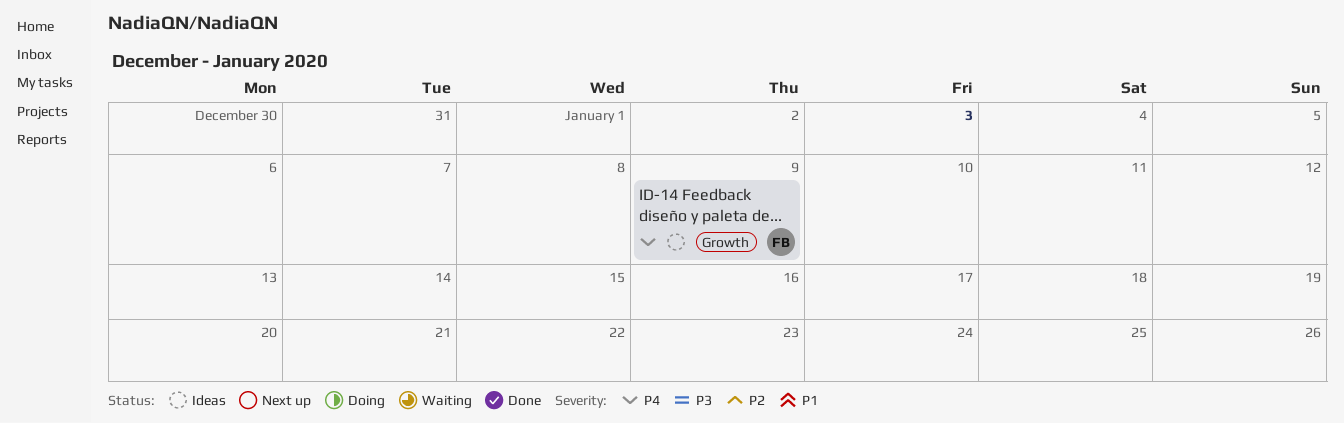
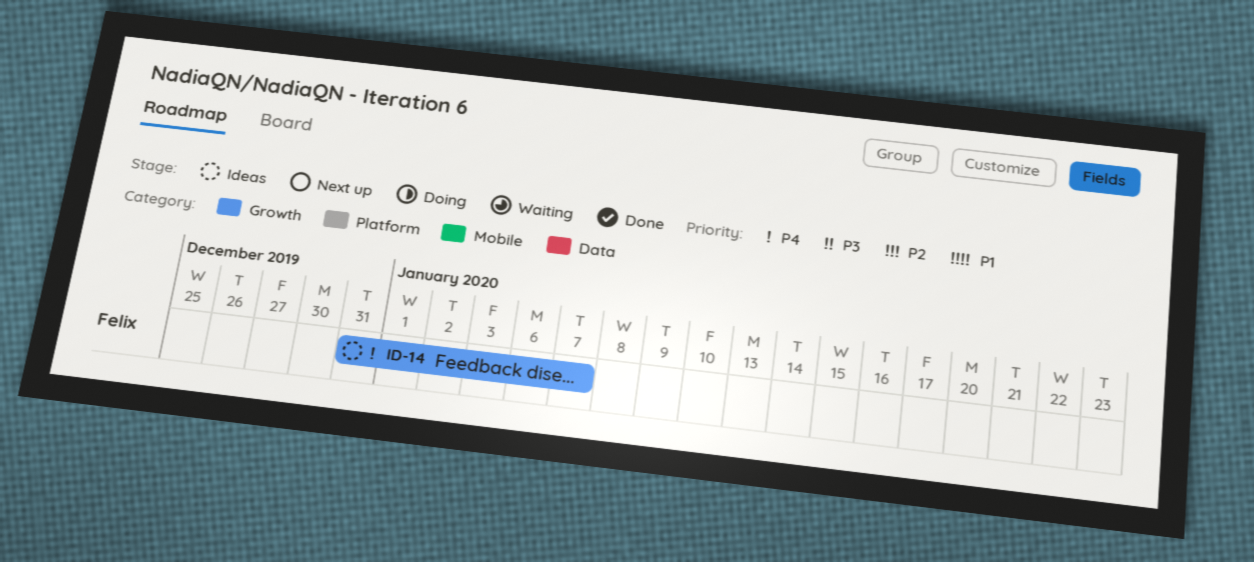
ID-14, due: Jan 9 -> Jan 7

